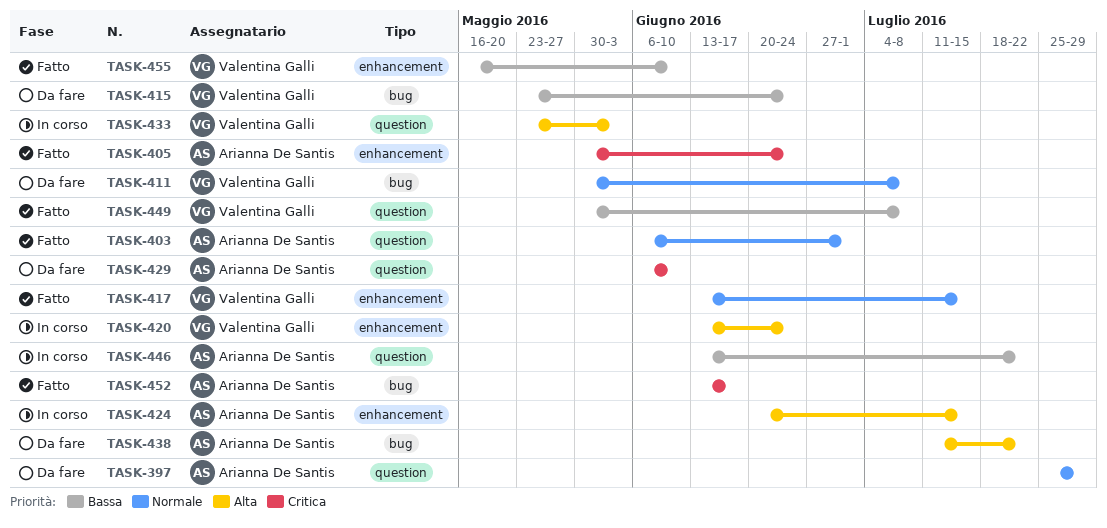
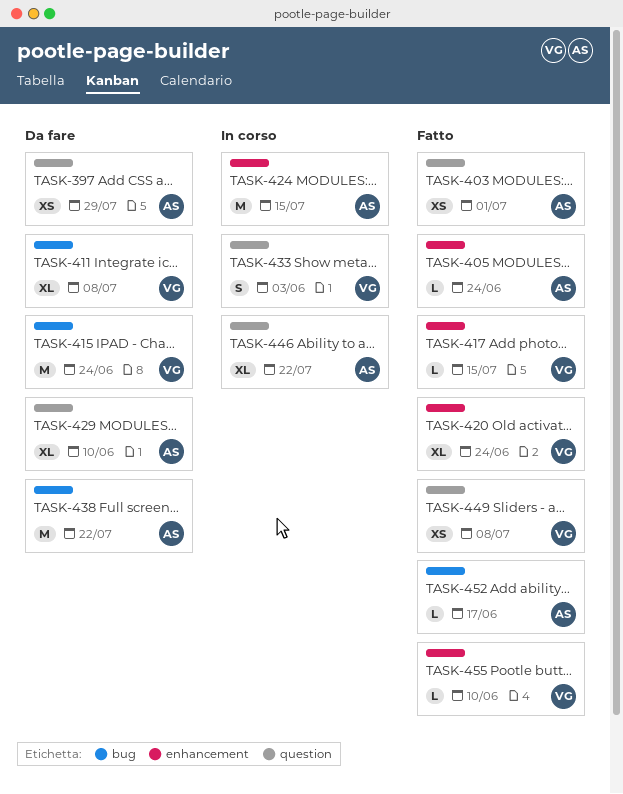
TASK-420, status: In corso -> Fatto

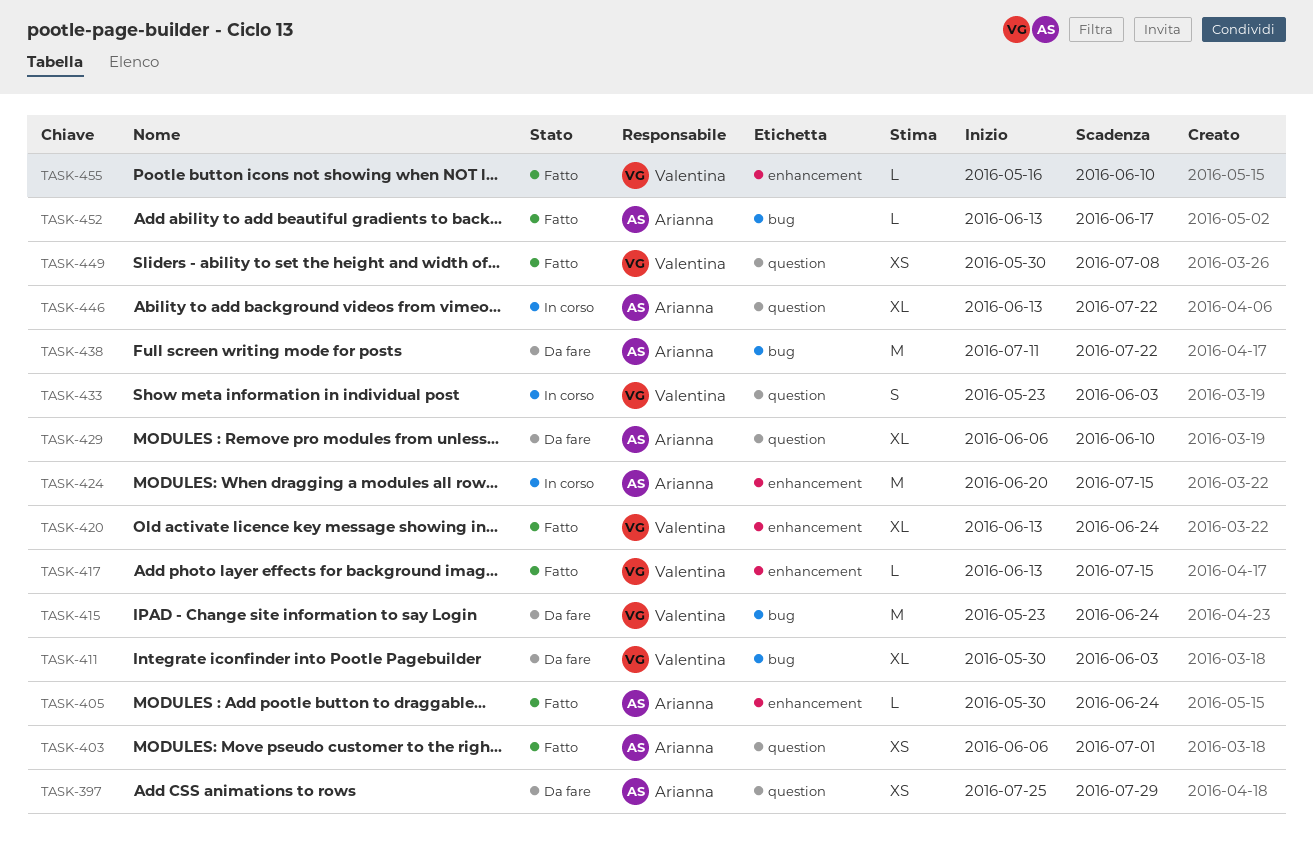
TASK-411, due: Jul 8 -> Jun 3

